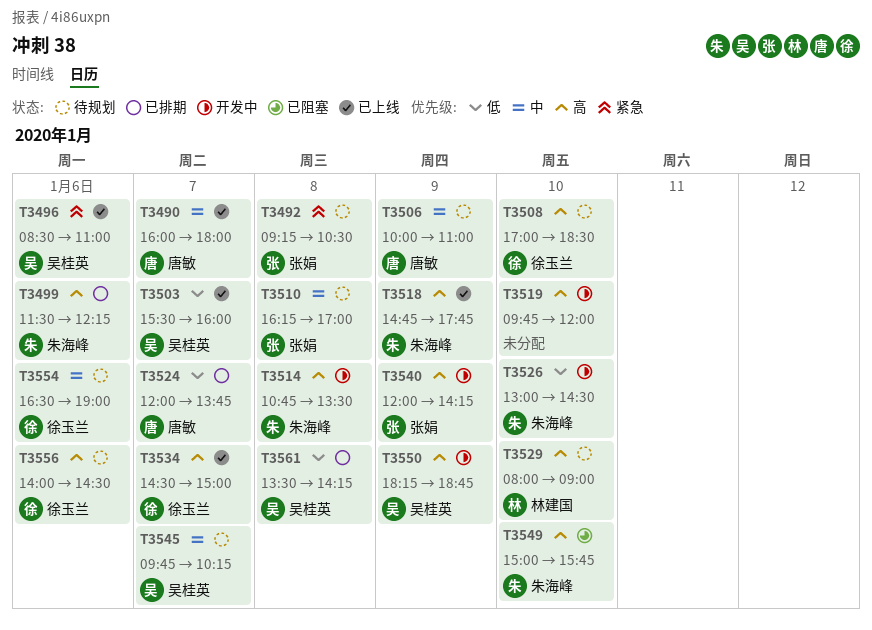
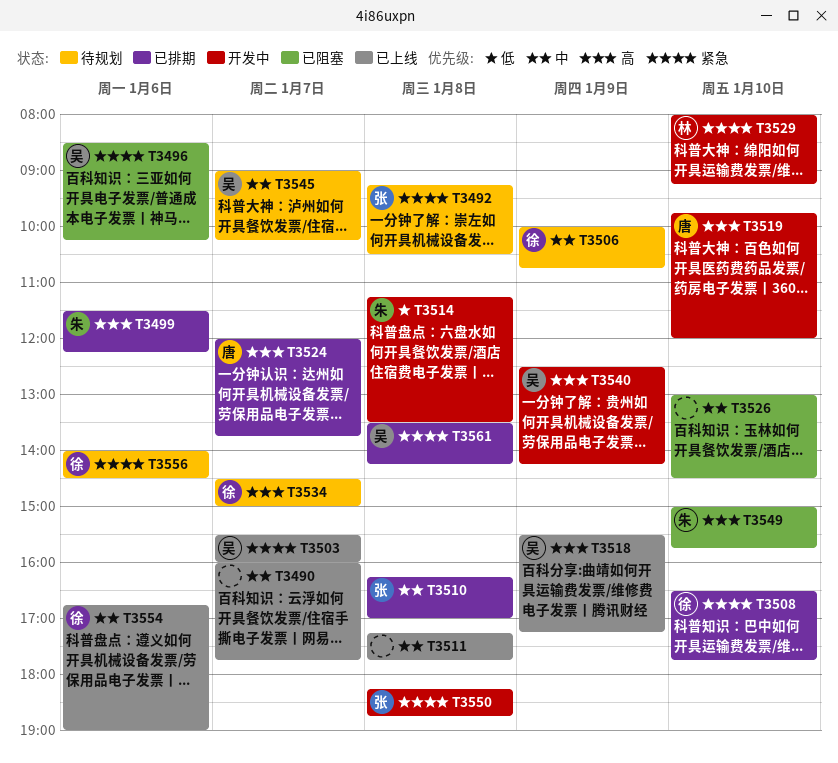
T3490, owner: 唐敏 -> none
T3490, ends: 18:00 -> 17:45
T3496, status: 已上线 -> 已阻塞
T3496, ends: 11:00 -> 10:15
T3503, priority: 低 -> 紧急
T3506, owner: 唐敏 -> 徐玉兰
T3506, ends: 11:00 -> 10:45
T3508, status: 待规划 -> 已排期
T3508, priority: 高 -> 紧急
T3508, begins: 17:00 -> 16:30
T3508, ends: 18:30 -> 17:45
T3510, status: 待规划 -> 已排期
T3511: none -> present
T3514, priority: 高 -> 低
T3514, begins: 10:45 -> 11:15
T3518, owner: 朱海峰 -> 吴桂英
T3518, begins: 14:45 -> 15:30
T3518, ends: 17:45 -> 17:15
T3519, owner: none -> 唐敏
T3524, priority: 低 -> 高
T3526, status: 开发中 -> 已阻塞
T3526, owner: 朱海峰 -> none
T3526, priority: 低 -> 中
T3529, status: 待规划 -> 开发中
T3529, priority: 高 -> 紧急
T3529, ends: 09:00 -> 09:15
T3534, status: 已上线 -> 待规划
T3540, owner: 张娟 -> 吴桂英
T3540, begins: 12:00 -> 12:30
T3545, begins: 09:45 -> 09:00
T3550, owner: 吴桂英 -> 张娟
T3550, priority: 高 -> 紧急
T3550, day: Jan 9 -> Jan 8
T3554, status: 待规划 -> 已上线
T3554, begins: 16:30 -> 16:45
T3556, priority: 高 -> 紧急
T3561, priority: 低 -> 紧急

